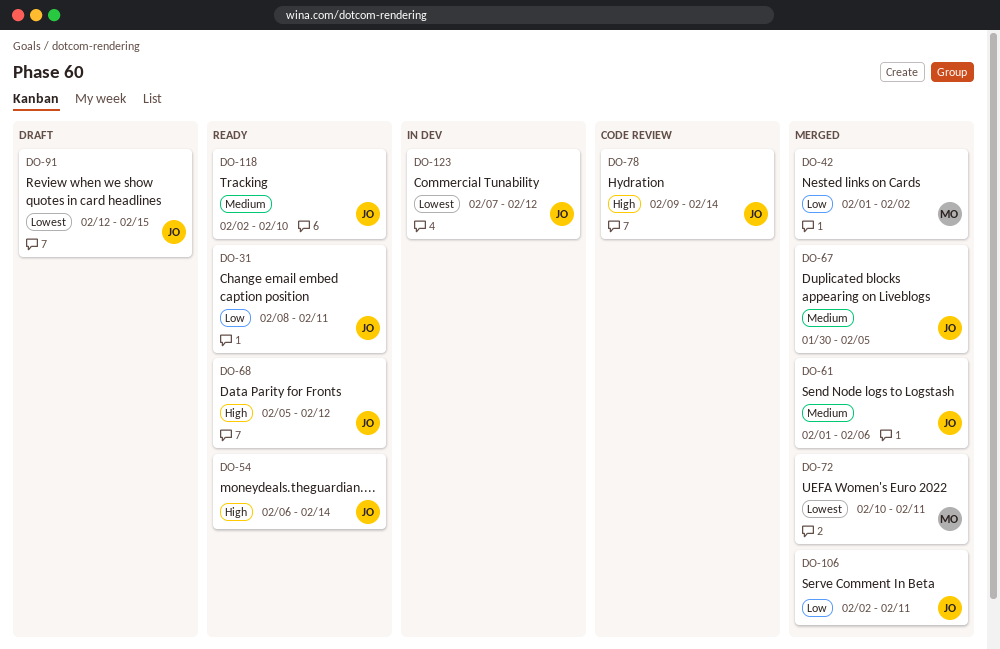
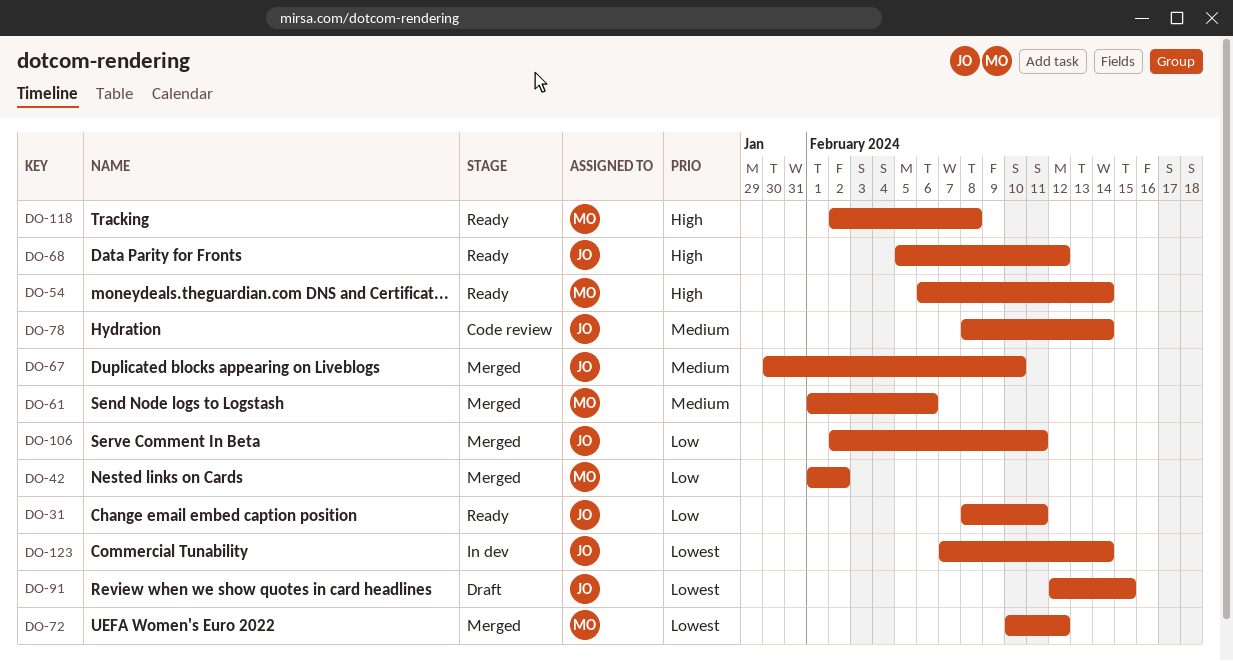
DO-54, owner: JO -> MO
DO-61, owner: JO -> MO
DO-67, due: Feb 5 -> Feb 10
DO-72, due: Feb 11 -> Feb 12
DO-78, priority: High -> Medium
DO-78, start: Feb 9 -> Feb 8
DO-118, owner: JO -> MO
DO-118, priority: Medium -> High
DO-118, due: Feb 10 -> Feb 8
DO-123, due: Feb 12 -> Feb 14

